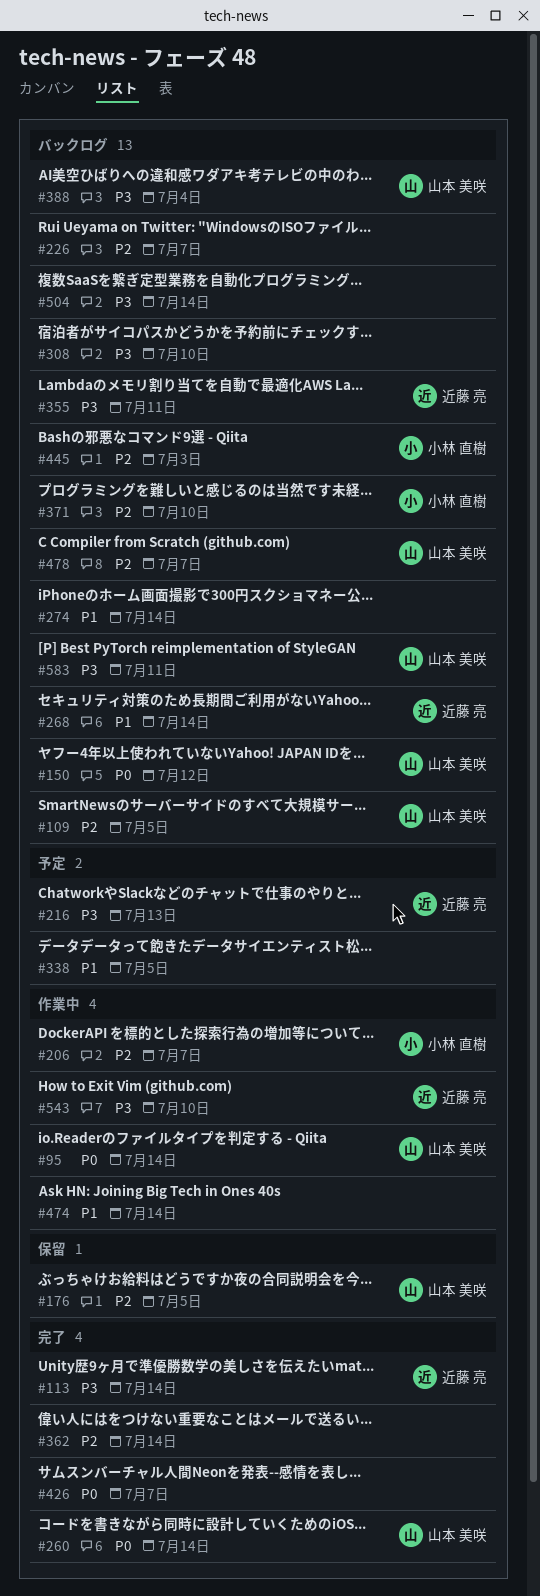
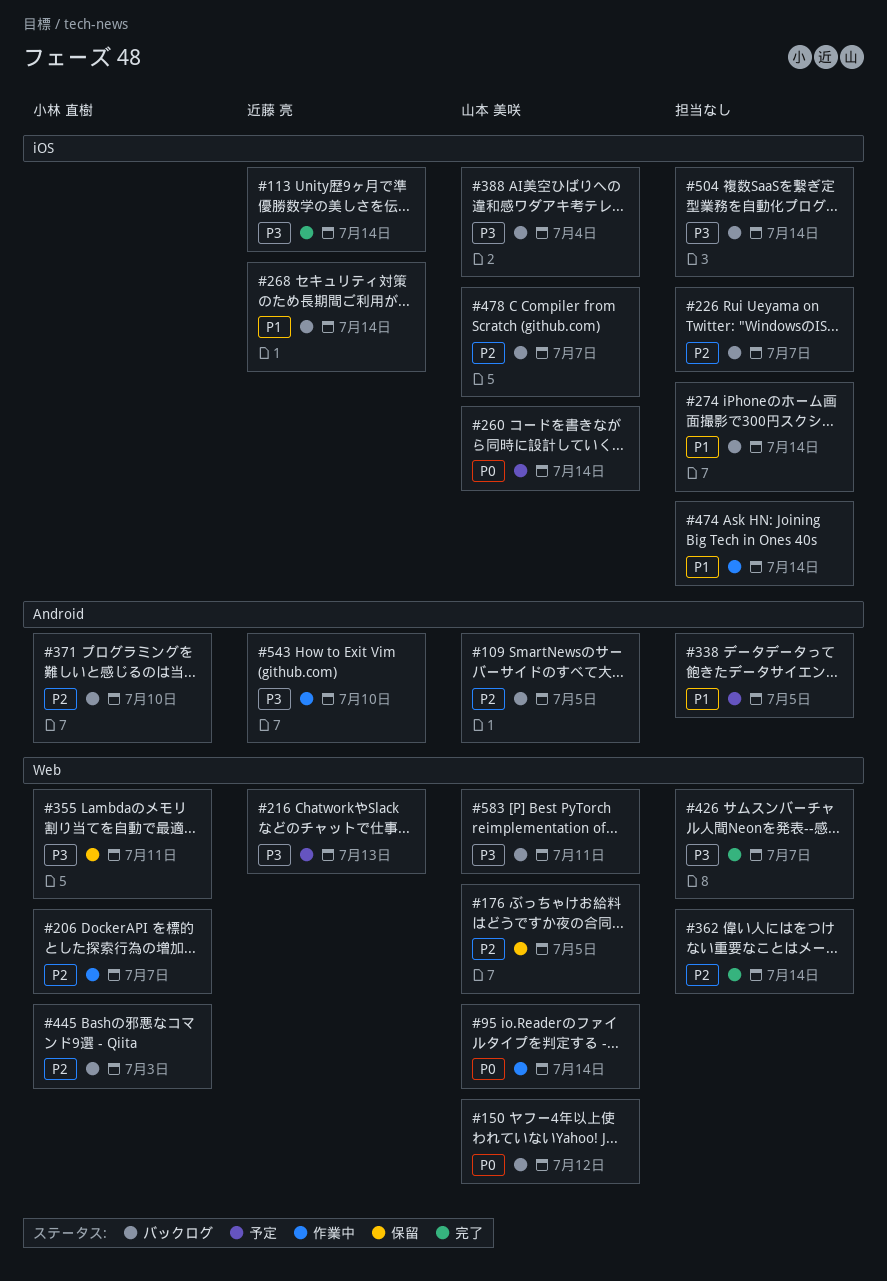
#260, status: 完了 -> 予定
#308: present -> none
#355, status: バックログ -> 保留
#355, owner: 近藤 亮 -> 小林 直樹
#426, priority: P0 -> P3

